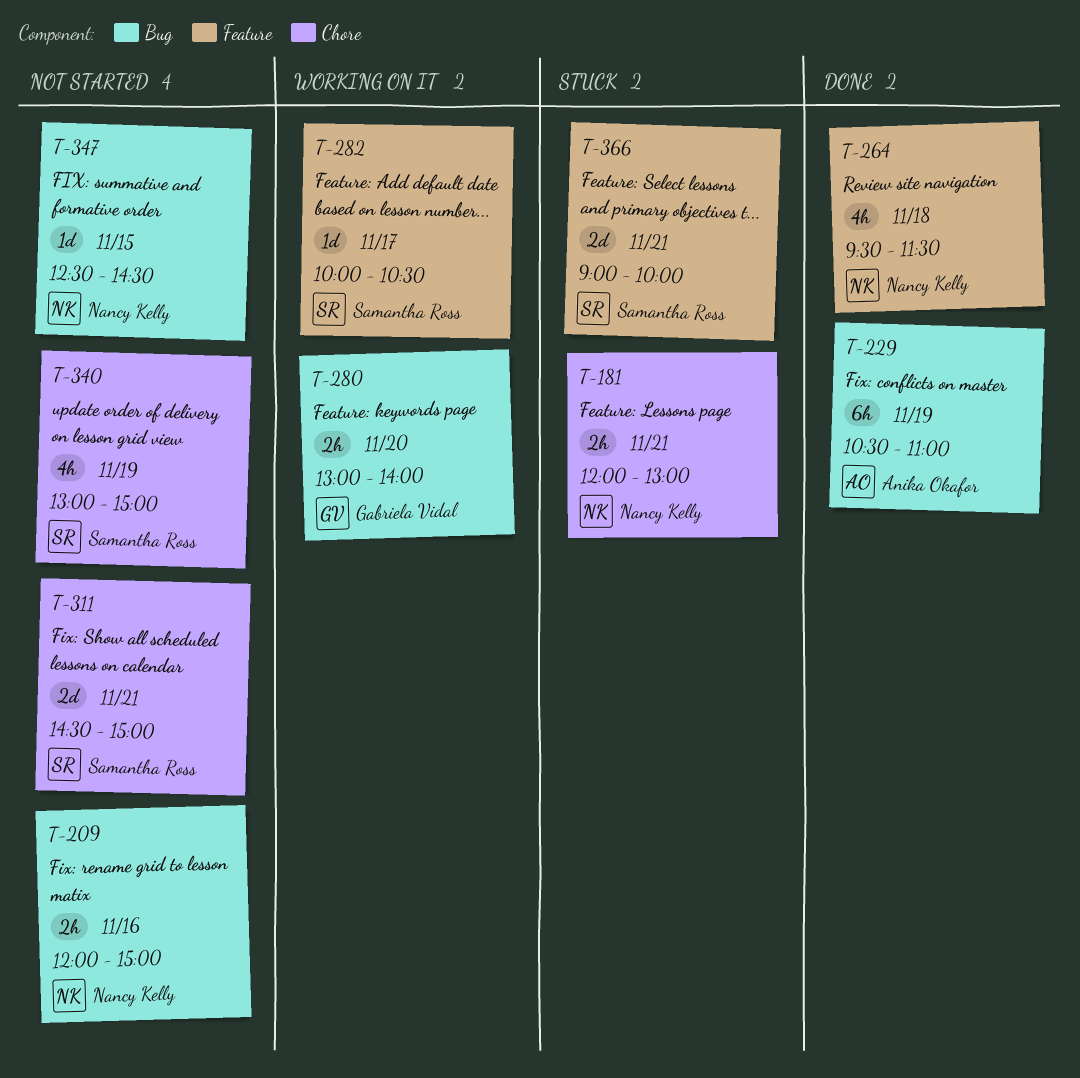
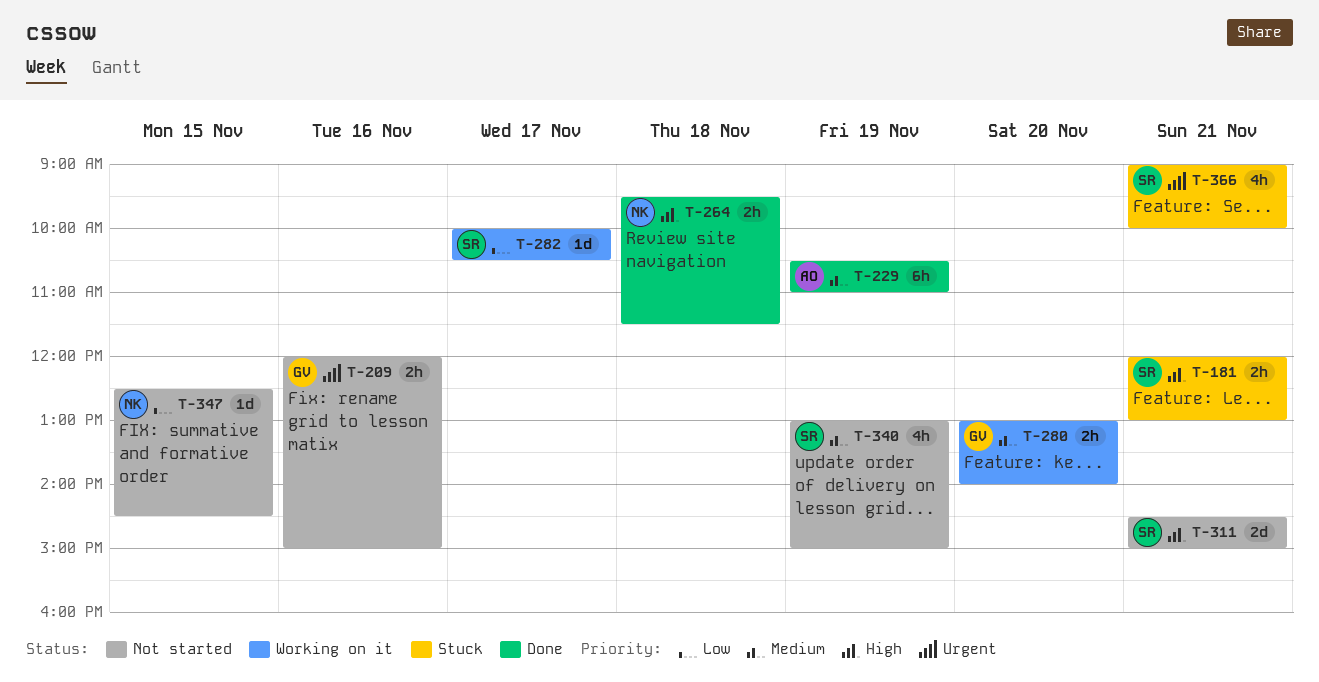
T-181, owner: Nancy Kelly -> Samantha Ross
T-209, owner: Nancy Kelly -> Gabriela Vidal
T-264, estimate: 4h -> 2h
T-366, estimate: 2d -> 4h

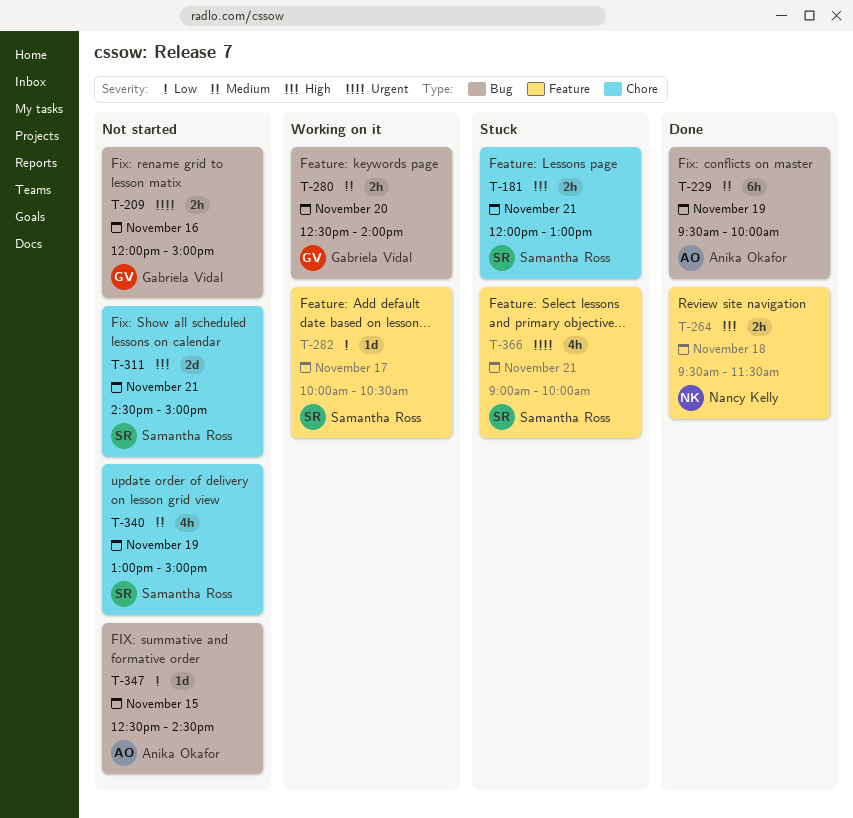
T-229, begins: 10:30 -> 09:30
T-229, ends: 11:00 -> 10:00
T-280, begins: 13:00 -> 12:30
T-347, owner: Nancy Kelly -> Anika Okafor

